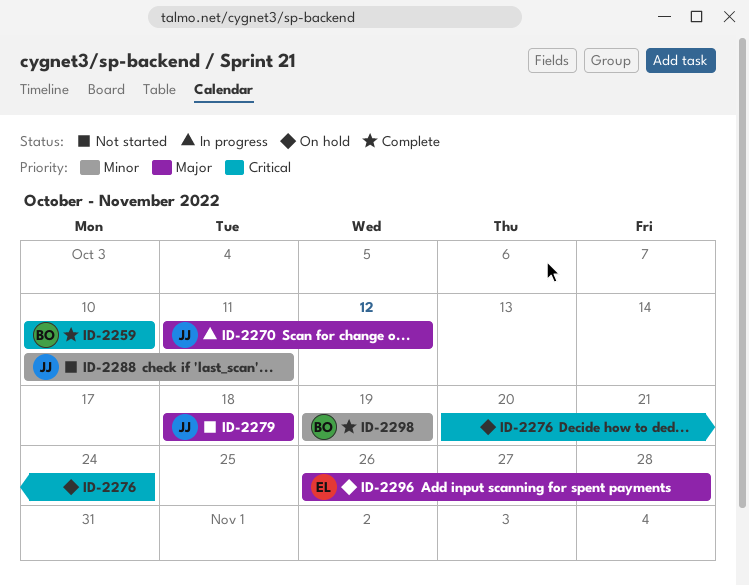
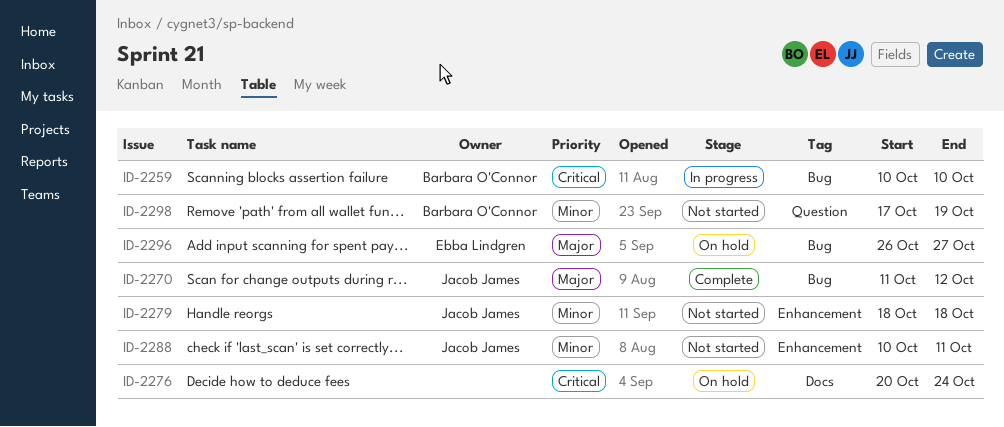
ID-2259, status: Complete -> In progress
ID-2270, status: In progress -> Complete
ID-2279, priority: Major -> Minor
ID-2296, due: Oct 28 -> Oct 27
ID-2298, status: Complete -> Not started
ID-2298, start: Oct 19 -> Oct 17

